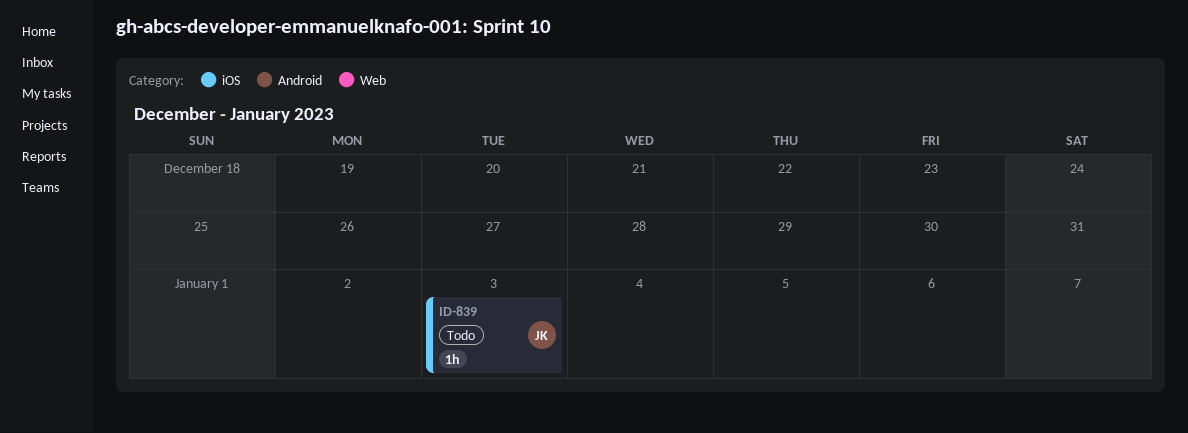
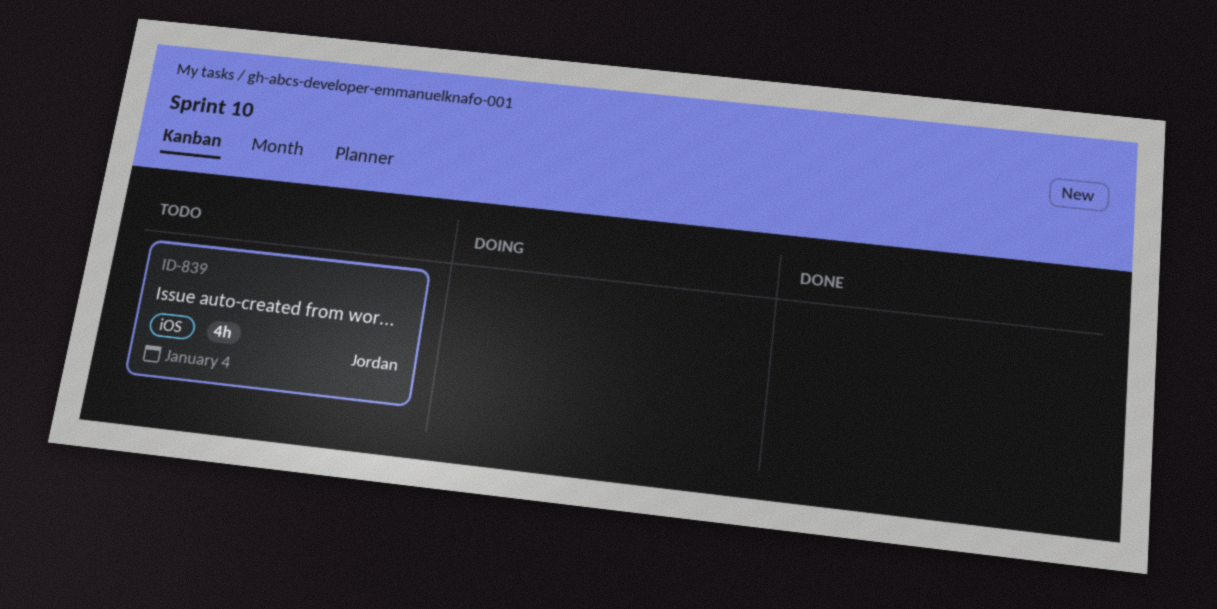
ID-839, estimate: 1h -> 4h
ID-839, due: Jan 3 -> Jan 4

